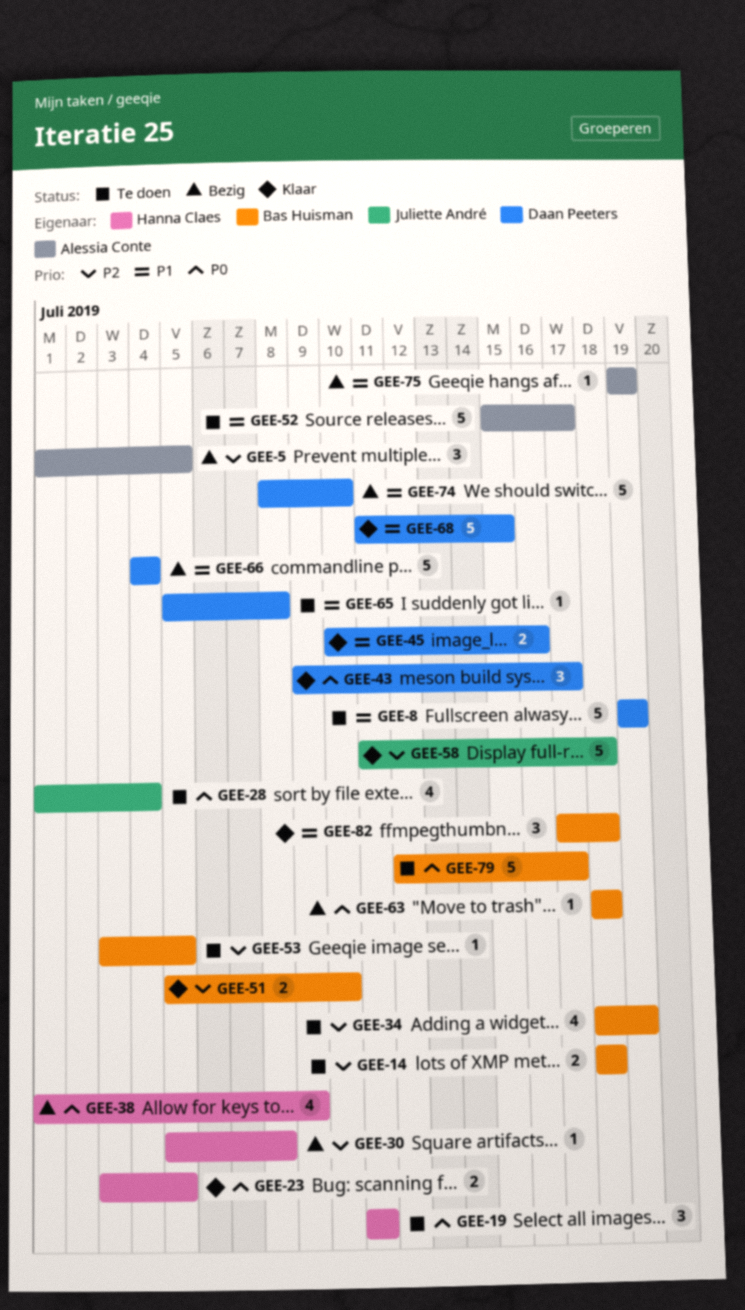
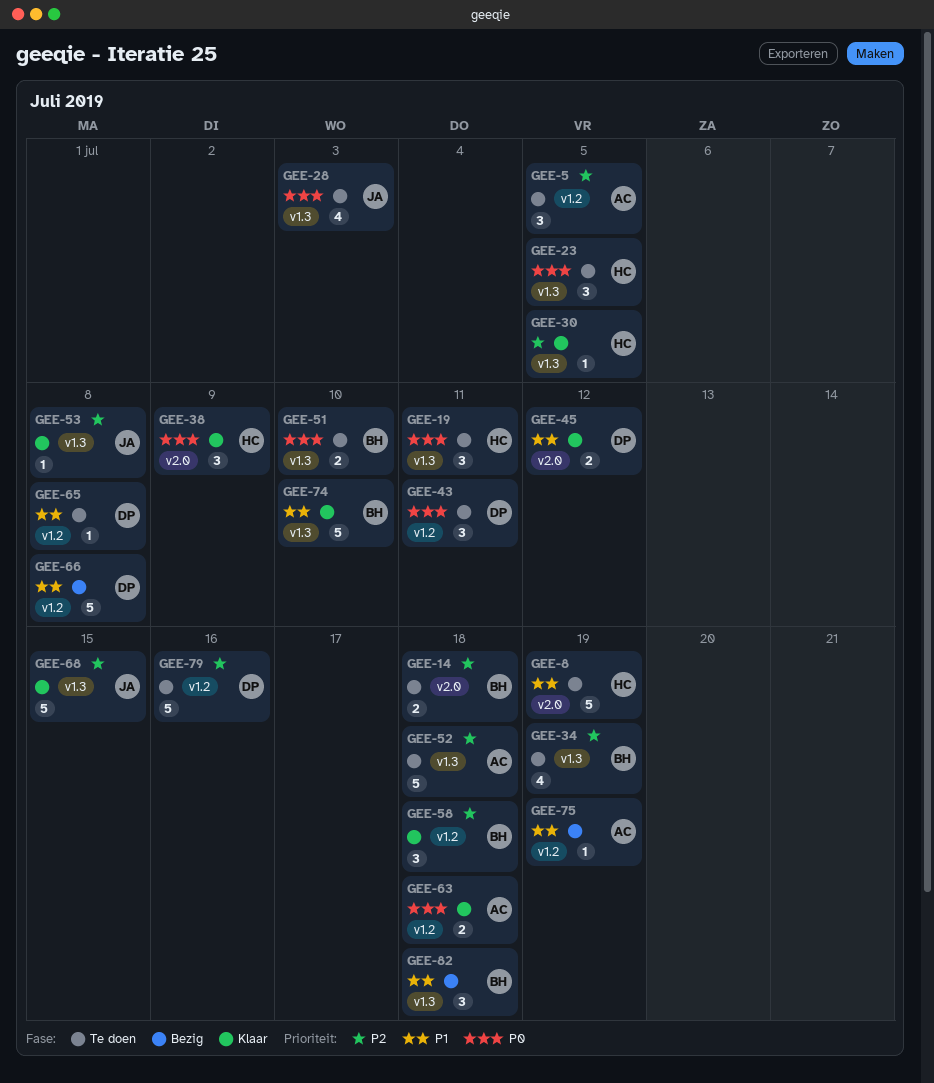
GEE-5, status: Bezig -> Te doen
GEE-8, owner: Daan Peeters -> Hanna Claes
GEE-23, status: Klaar -> Te doen
GEE-23, estimate: 2 -> 3
GEE-28, due: Jul 4 -> Jul 3
GEE-30, status: Bezig -> Klaar
GEE-30, due: Jul 8 -> Jul 5
GEE-38, status: Bezig -> Klaar
GEE-38, estimate: 4 -> 3
GEE-43, status: Klaar -> Te doen
GEE-43, due: Jul 17 -> Jul 11
GEE-45, due: Jul 16 -> Jul 12
GEE-51, status: Klaar -> Te doen
GEE-51, priority: P2 -> P0
GEE-52, priority: P1 -> P2
GEE-52, due: Jul 17 -> Jul 18
GEE-53, status: Te doen -> Klaar
GEE-53, owner: Bas Huisman -> Juliette André
GEE-53, due: Jul 5 -> Jul 8
GEE-58, owner: Juliette André -> Bas Huisman
GEE-58, estimate: 5 -> 3
GEE-63, status: Bezig -> Klaar
GEE-63, owner: Bas Huisman -> Alessia Conte
GEE-63, estimate: 1 -> 2
GEE-66, due: Jul 4 -> Jul 8
GEE-68, owner: Daan Peeters -> Juliette André
GEE-68, priority: P1 -> P2
GEE-74, status: Bezig -> Klaar
GEE-74, owner: Daan Peeters -> Bas Huisman
GEE-79, owner: Bas Huisman -> Daan Peeters
GEE-79, priority: P0 -> P2
GEE-79, due: Jul 17 -> Jul 16
GEE-82, status: Klaar -> Bezig

